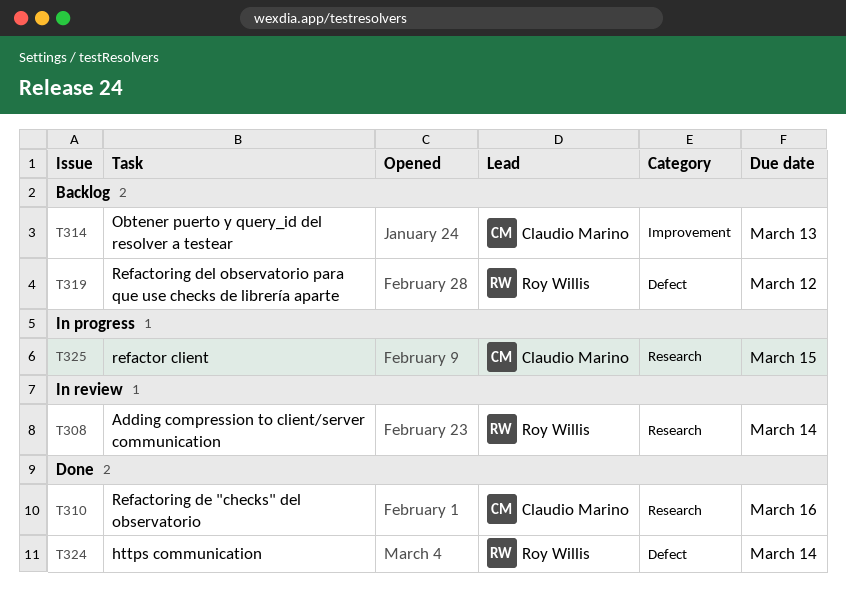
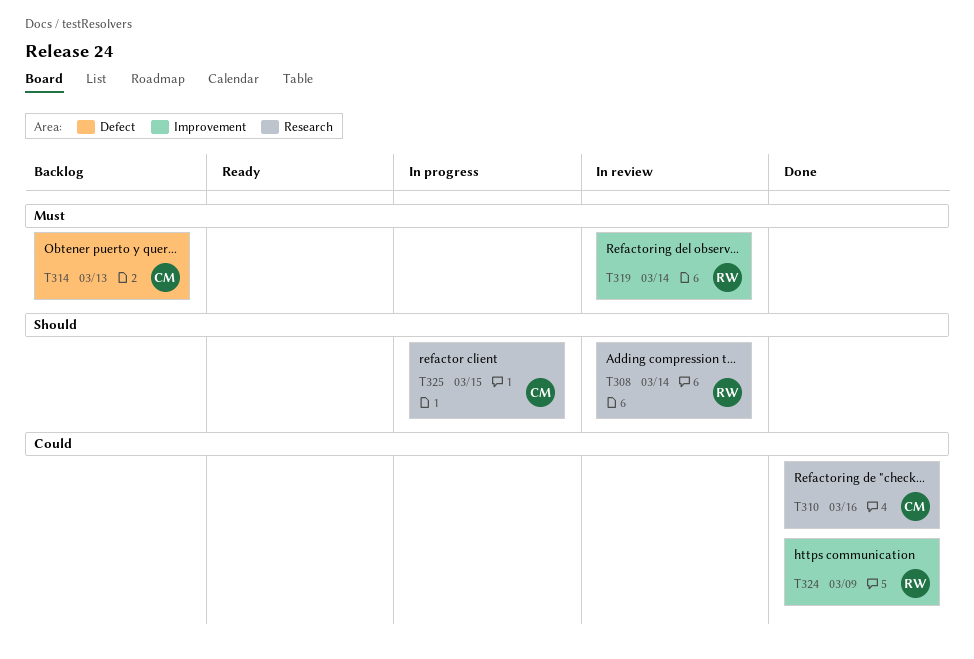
T314, label: Improvement -> Defect
T319, status: Backlog -> In review
T319, label: Defect -> Improvement
T319, due: Mar 12 -> Mar 14
T324, label: Defect -> Improvement
T324, due: Mar 14 -> Mar 9

